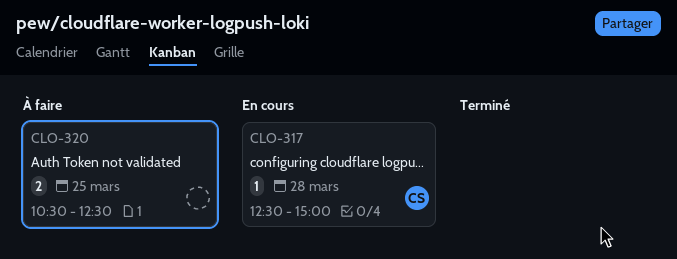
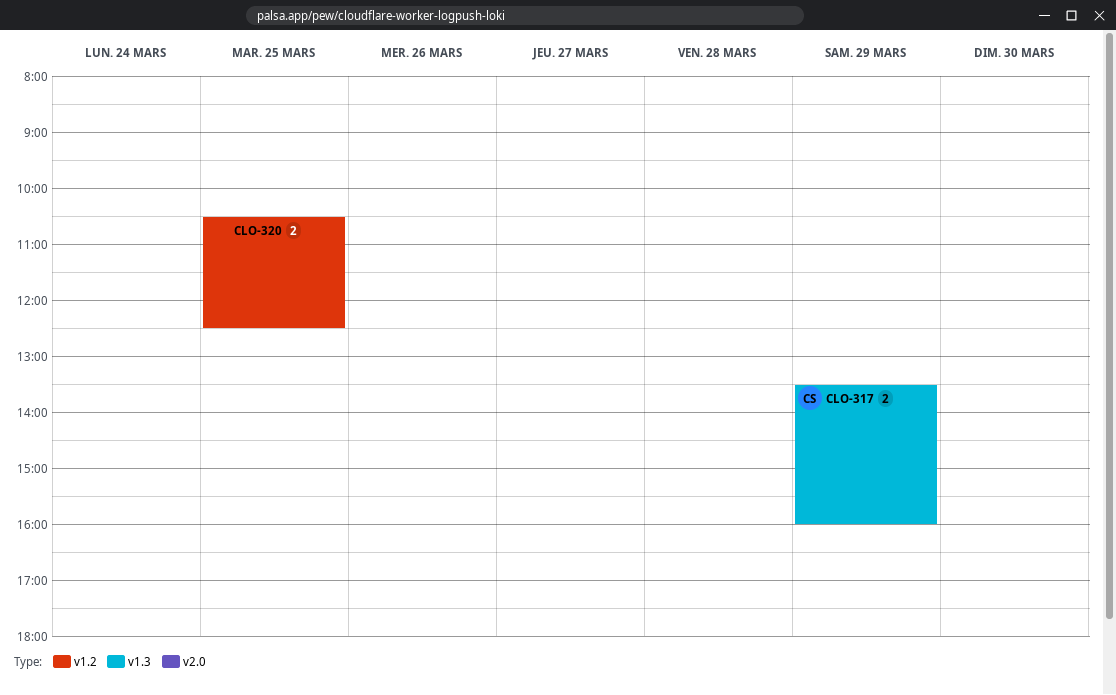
CLO-317, estimate: 1 -> 2
CLO-317, day: Mar 28 -> Mar 29
CLO-317, begins: 12:30 -> 13:30
CLO-317, ends: 15:00 -> 16:00

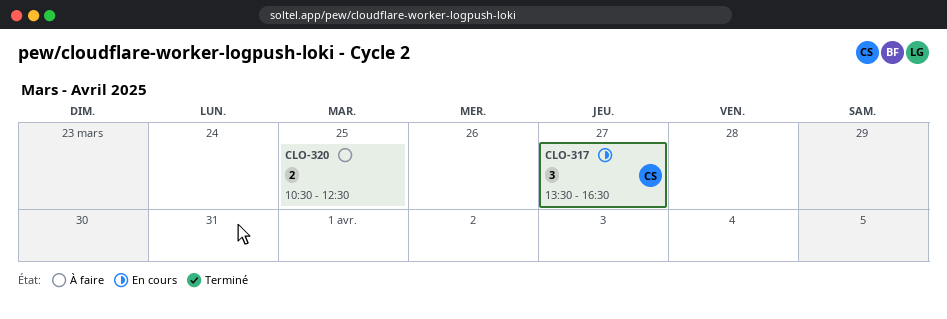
CLO-317, estimate: 2 -> 3
CLO-317, day: Mar 29 -> Mar 27
CLO-317, ends: 16:00 -> 16:30

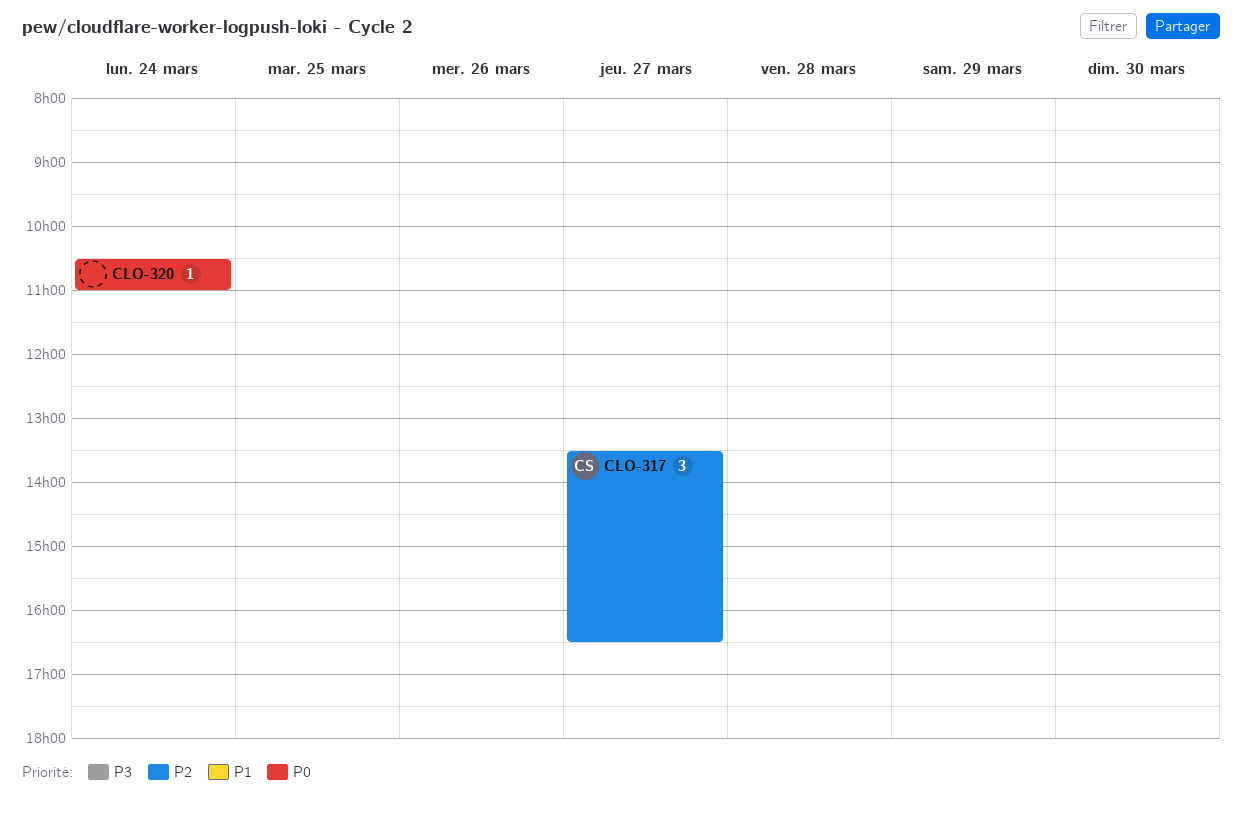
CLO-320, estimate: 2 -> 1
CLO-320, day: Mar 25 -> Mar 24
CLO-320, ends: 12:30 -> 11:00

